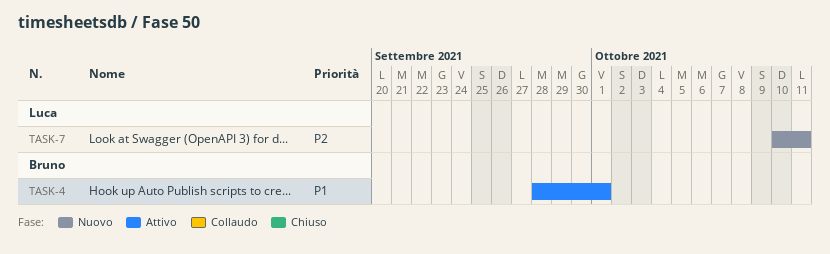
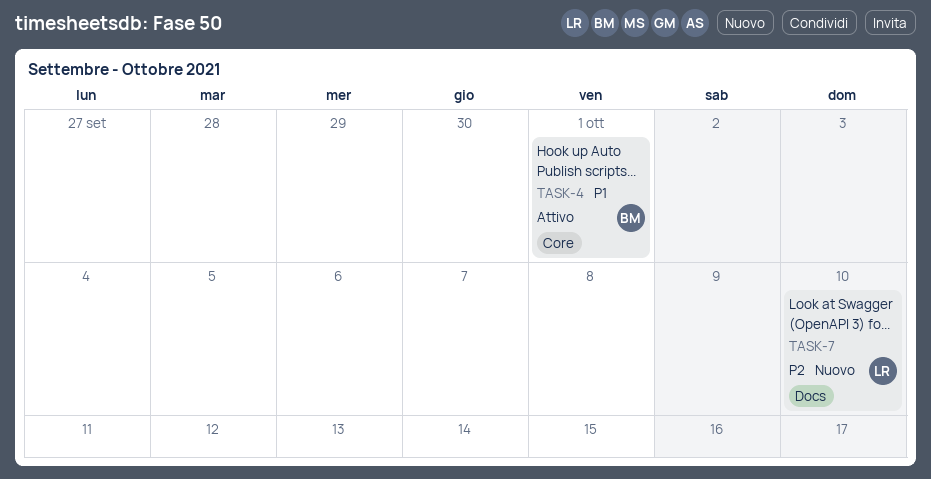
TASK-7, due: Oct 11 -> Oct 10

